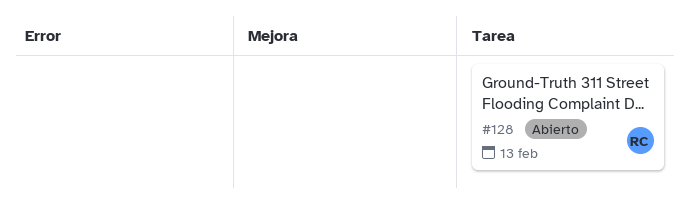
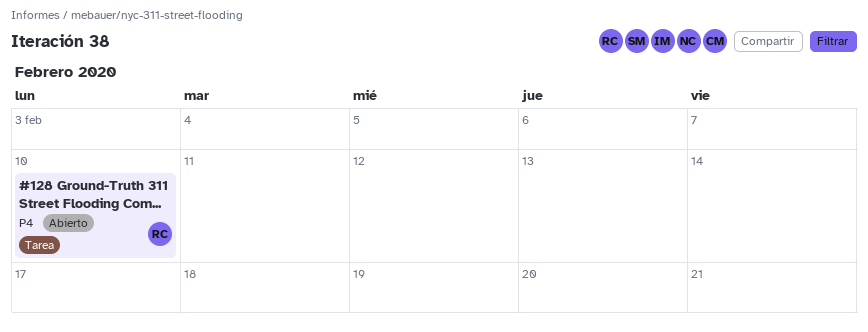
#128, due: Feb 13 -> Feb 10

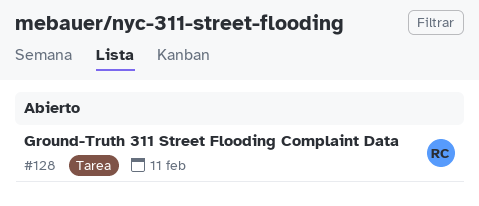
#128, due: Feb 10 -> Feb 11

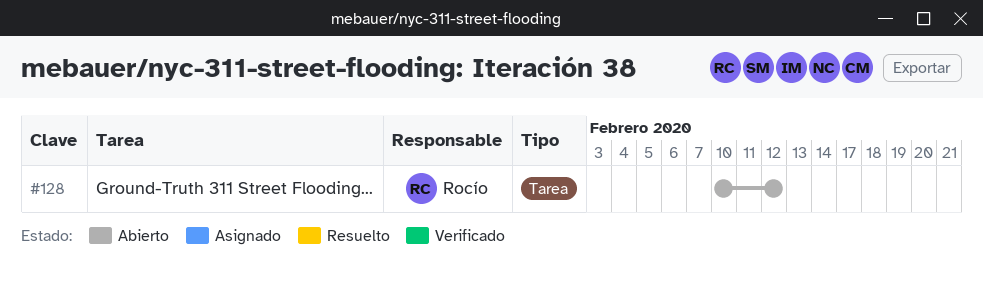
#128, due: Feb 11 -> Feb 12

